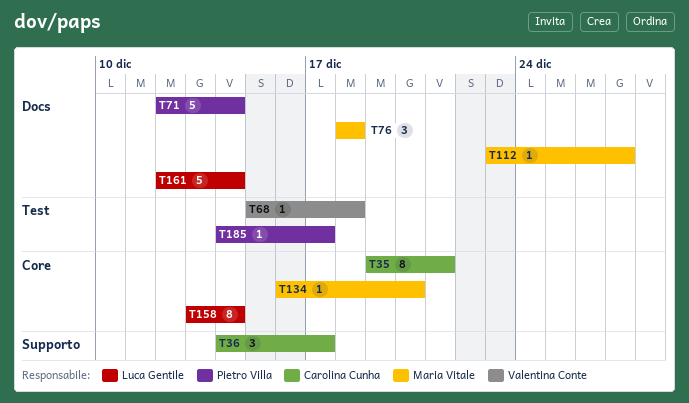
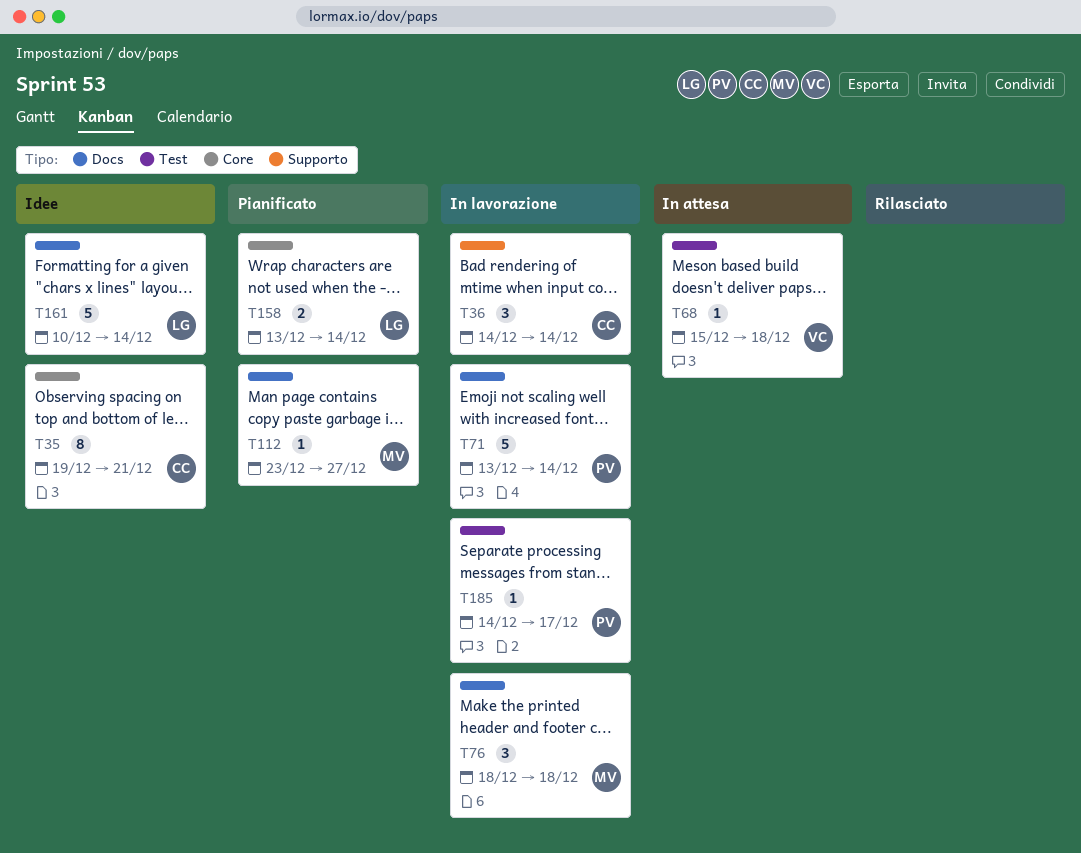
T36, due: Dec 17 -> Dec 14
T71, start: Dec 12 -> Dec 13
T134: present -> none
T158, estimate: 8 -> 2
T161, start: Dec 12 -> Dec 10

